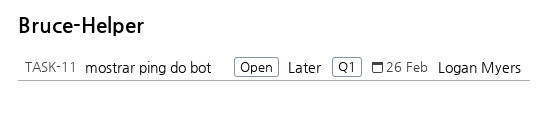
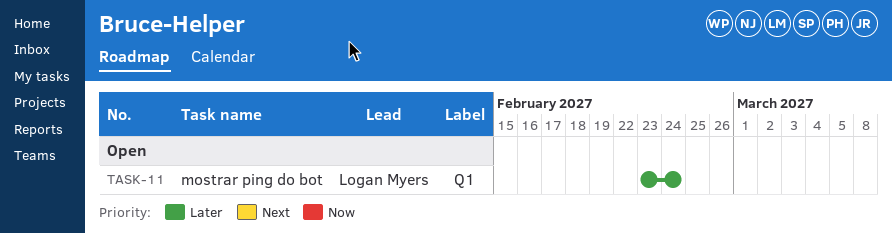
TASK-11, due: Feb 26 -> Feb 24

